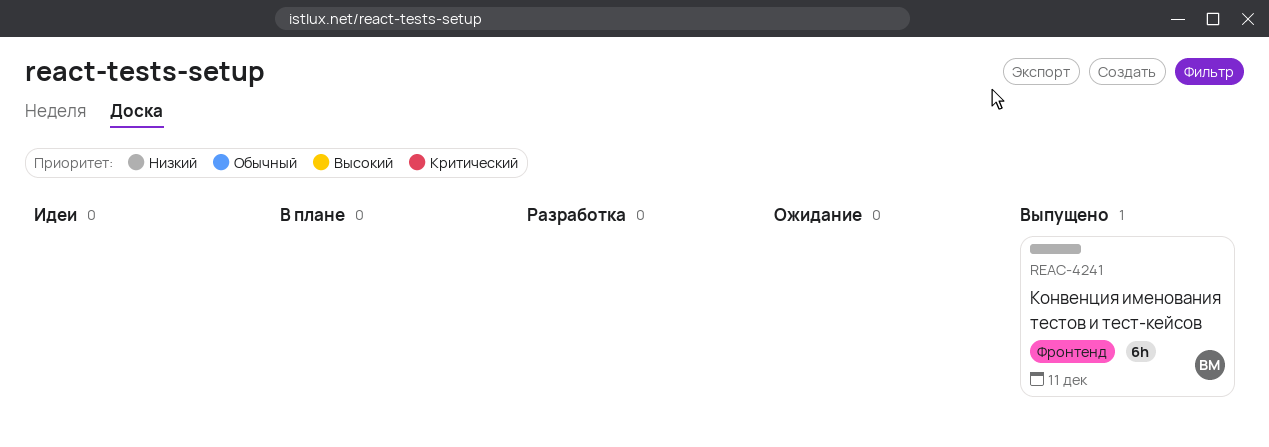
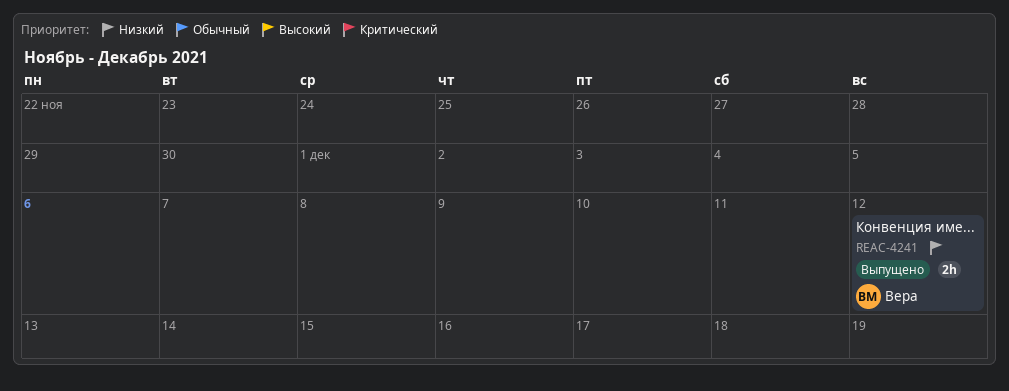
REAC-4241, estimate: 6h -> 2h
REAC-4241, due: Dec 11 -> Dec 12

